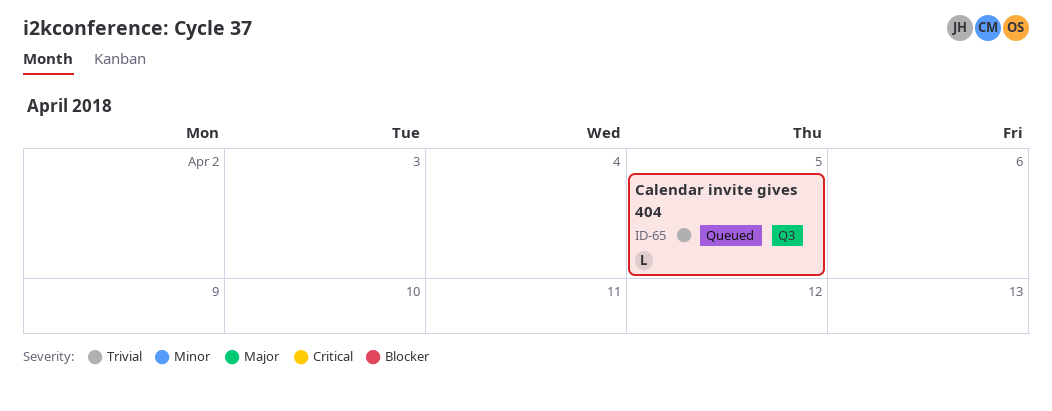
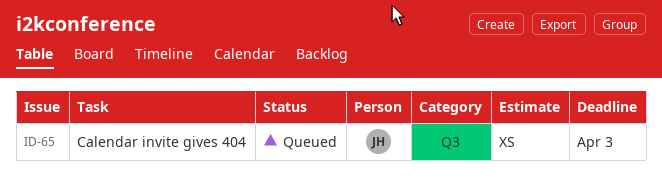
ID-65, estimate: L -> XS
ID-65, due: Apr 5 -> Apr 3

